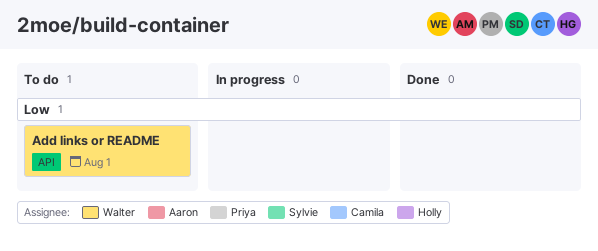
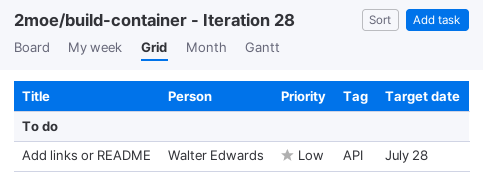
Add links or README, due: Aug 1 -> Jul 28

